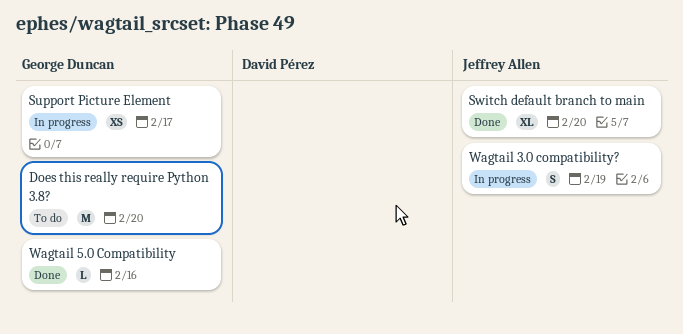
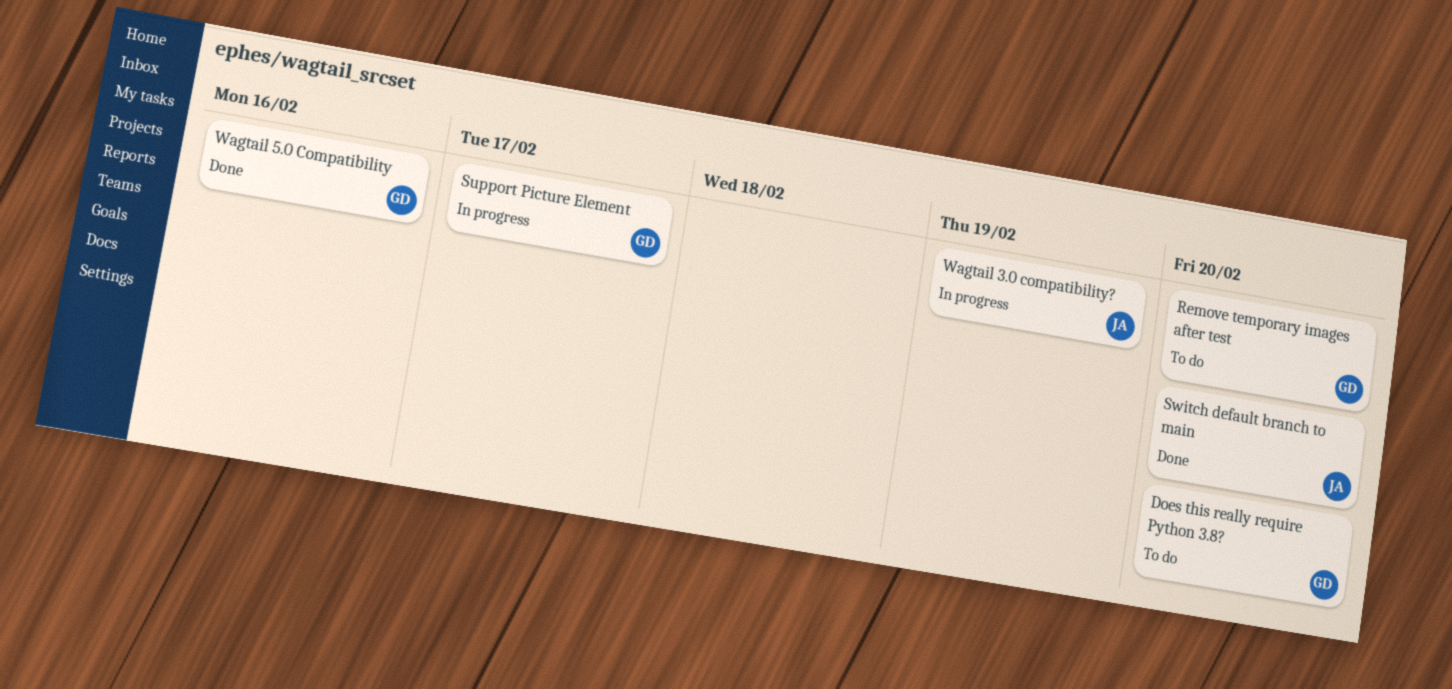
Remove temporary images after test: none -> present

